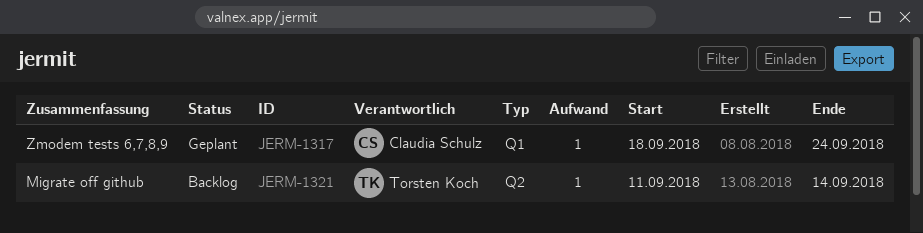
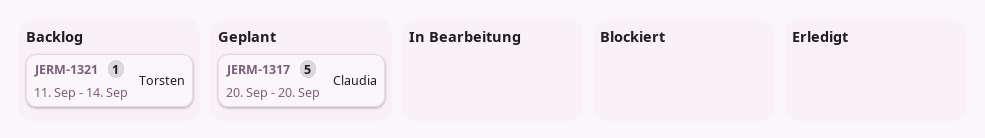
JERM-1317, estimate: 1 -> 5
JERM-1317, start: Sep 18 -> Sep 20
JERM-1317, due: Sep 24 -> Sep 20

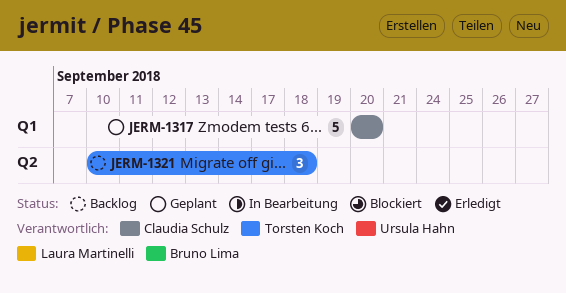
JERM-1321, estimate: 1 -> 3
JERM-1321, start: Sep 11 -> Sep 10
JERM-1321, due: Sep 14 -> Sep 18

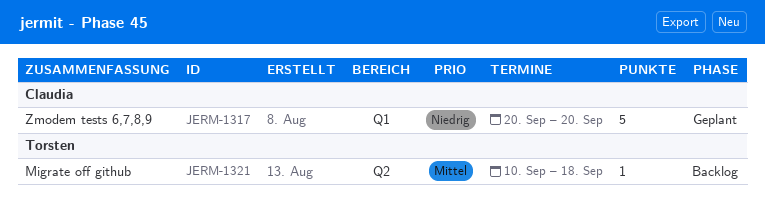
JERM-1321, estimate: 3 -> 1

